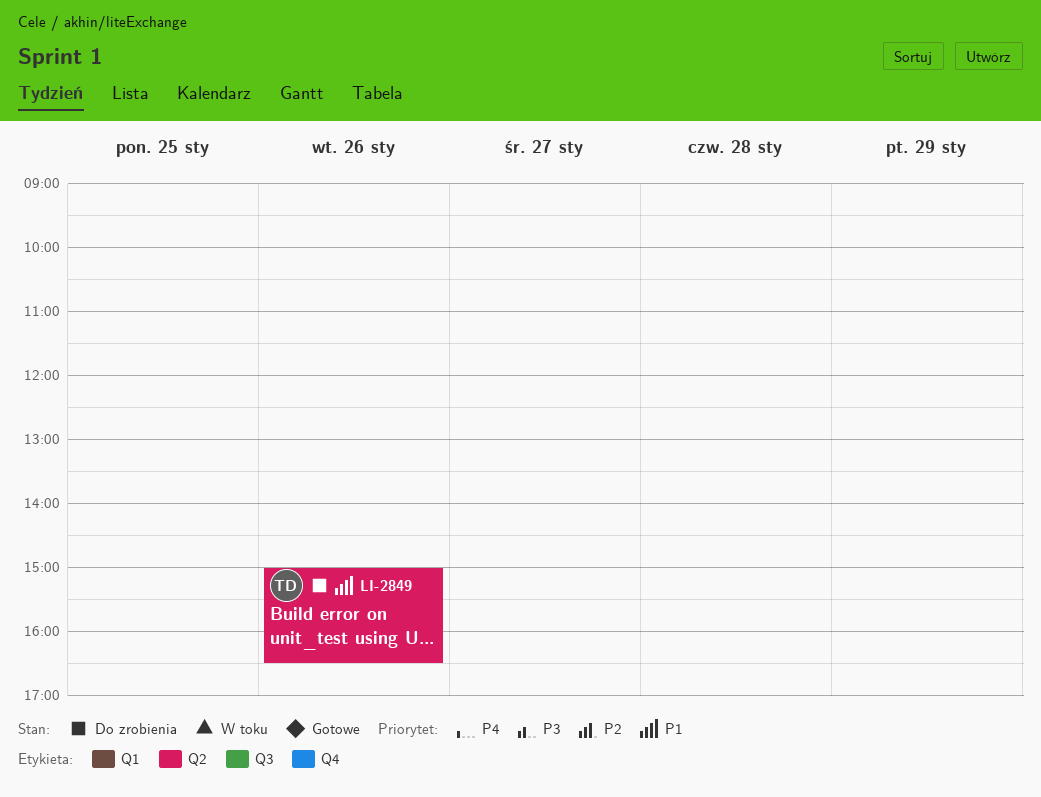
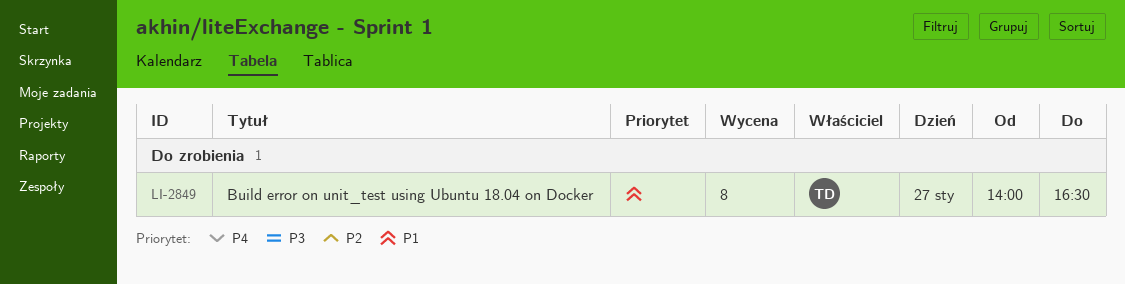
LI-2849, day: Jan 26 -> Jan 27
LI-2849, begins: 15:00 -> 14:00

